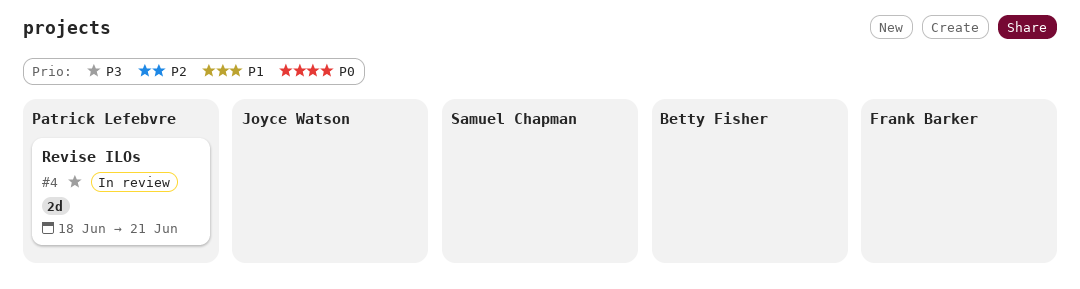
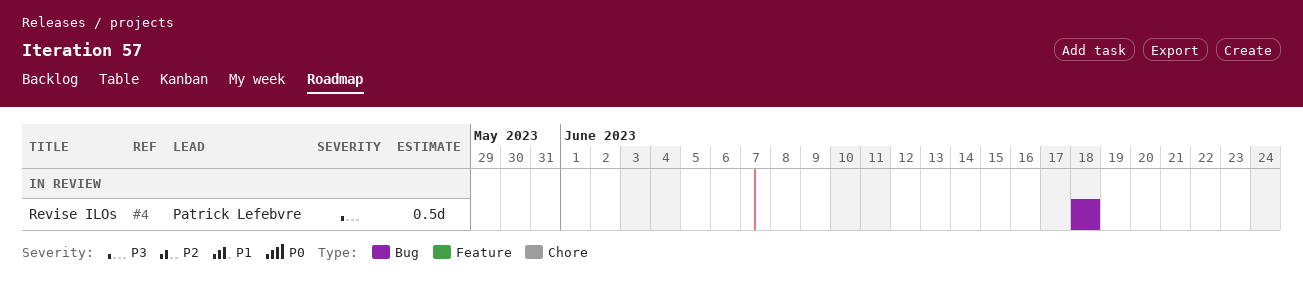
#4, estimate: 2d -> 0.5d
#4, due: Jun 21 -> Jun 18

